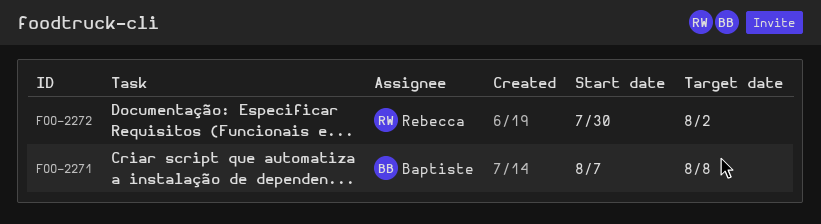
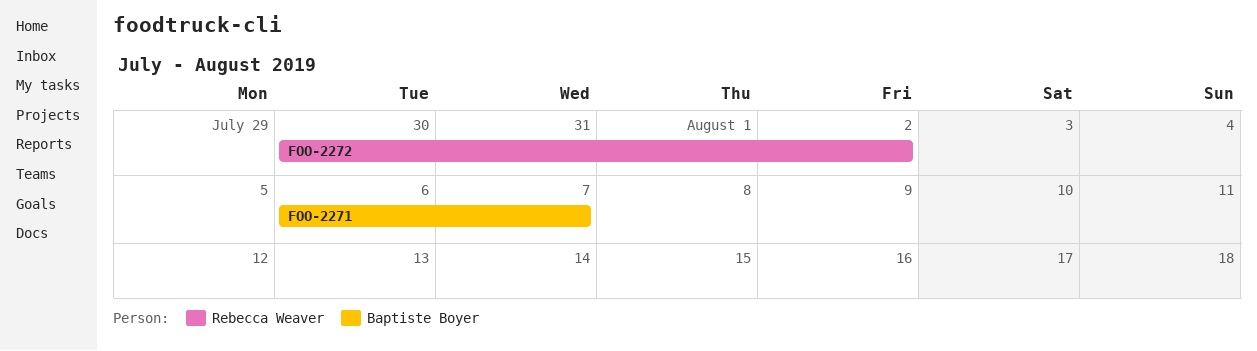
FOO-2271, start: Aug 7 -> Aug 6
FOO-2271, due: Aug 8 -> Aug 7

